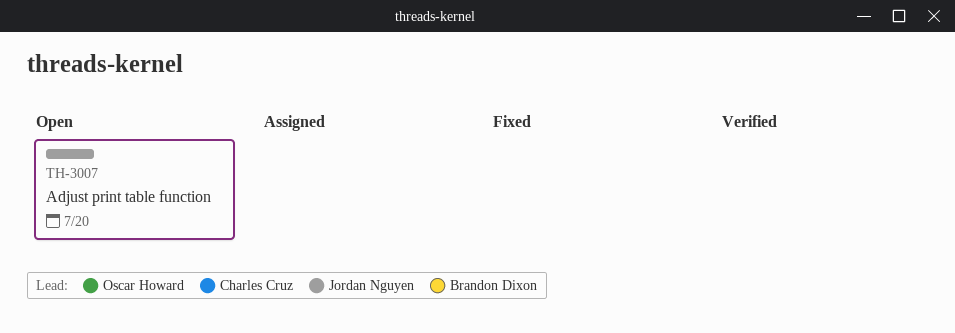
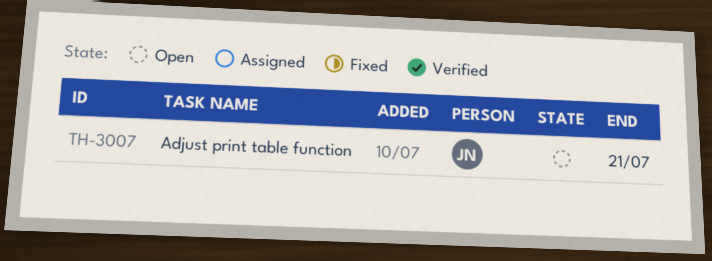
TH-3007, due: Jul 20 -> Jul 21

